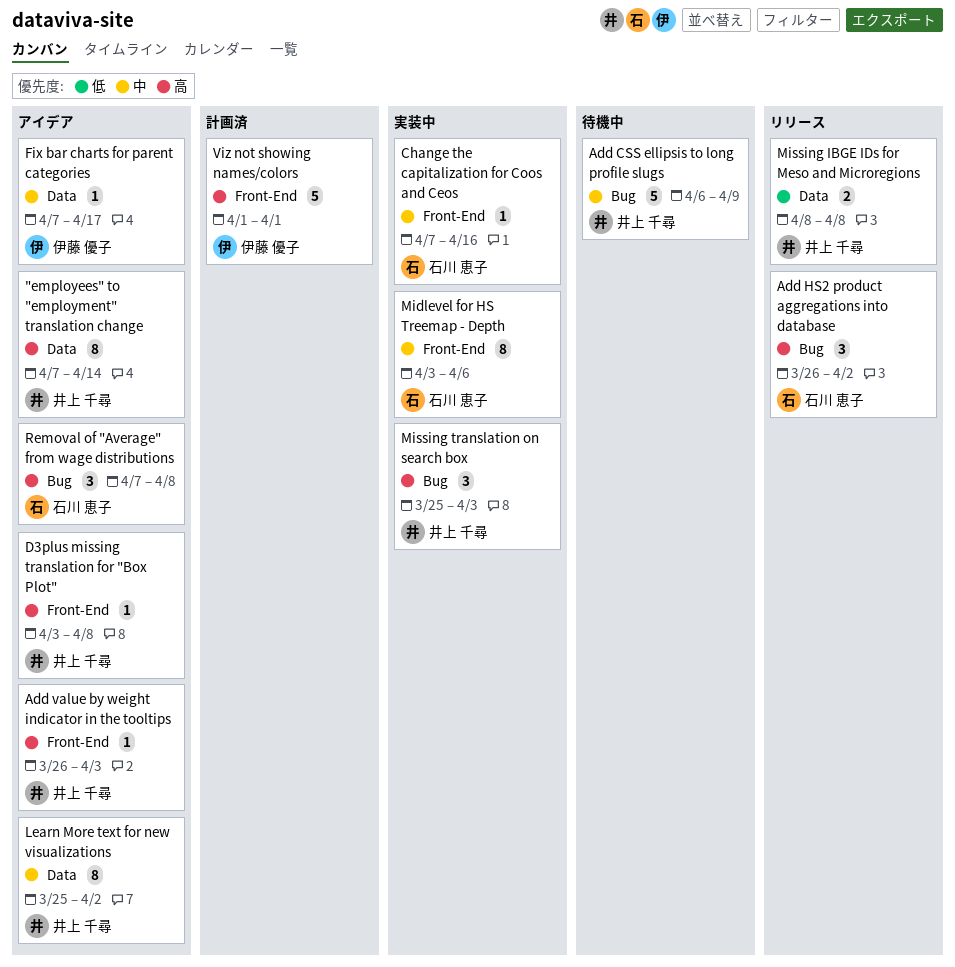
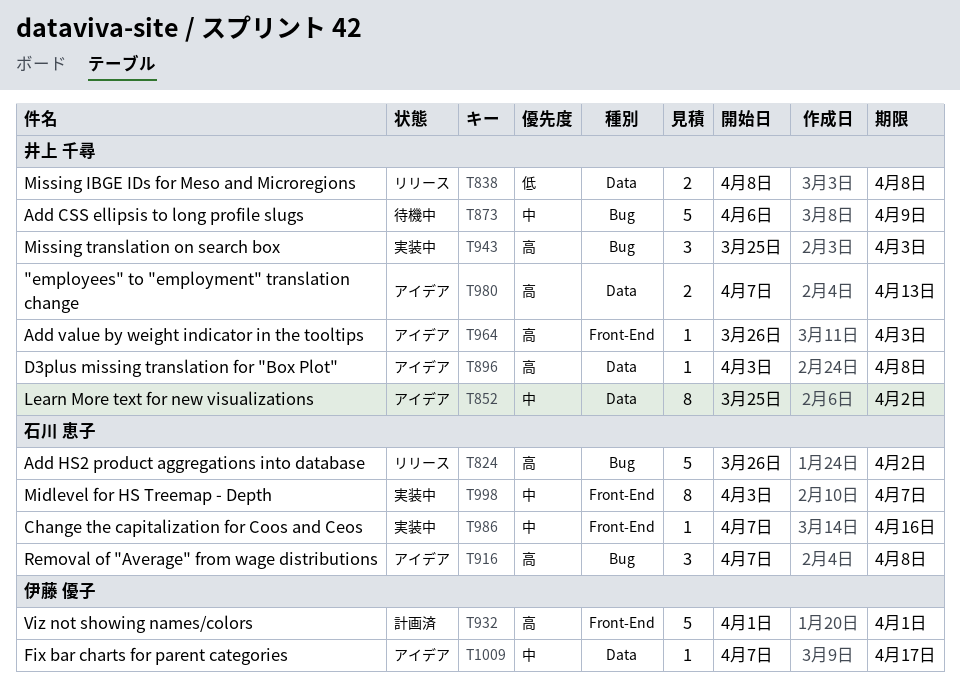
"employees" to "employment" translation change, estimate: 8 -> 2
"employees" to "employment" translation change, due: Apr 14 -> Apr 13
Add HS2 product aggregations into database, estimate: 3 -> 5
D3plus missing translation for "Box Plot", label: Front-End -> Data
Midlevel for HS Treemap - Depth, due: Apr 6 -> Apr 7

